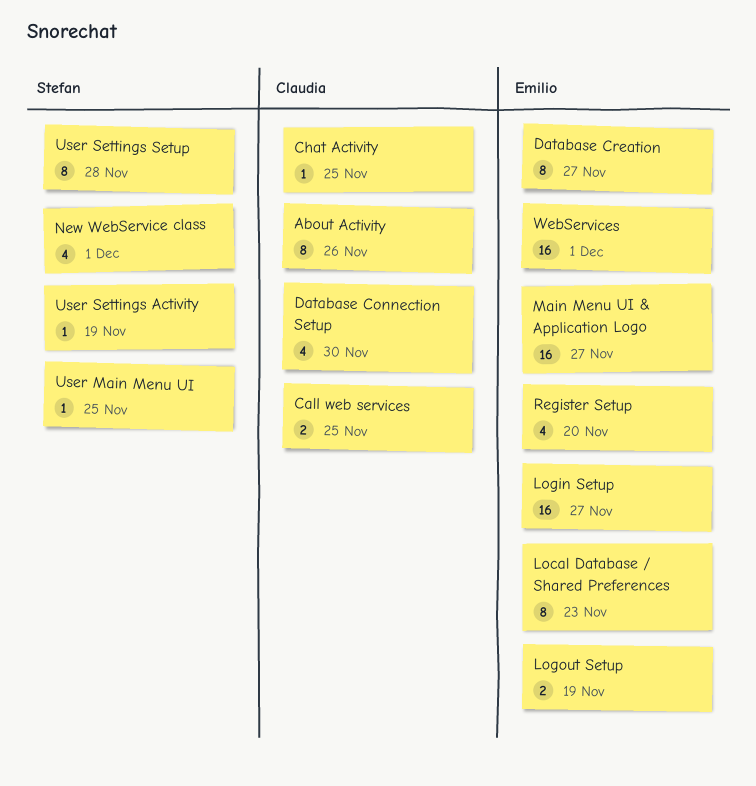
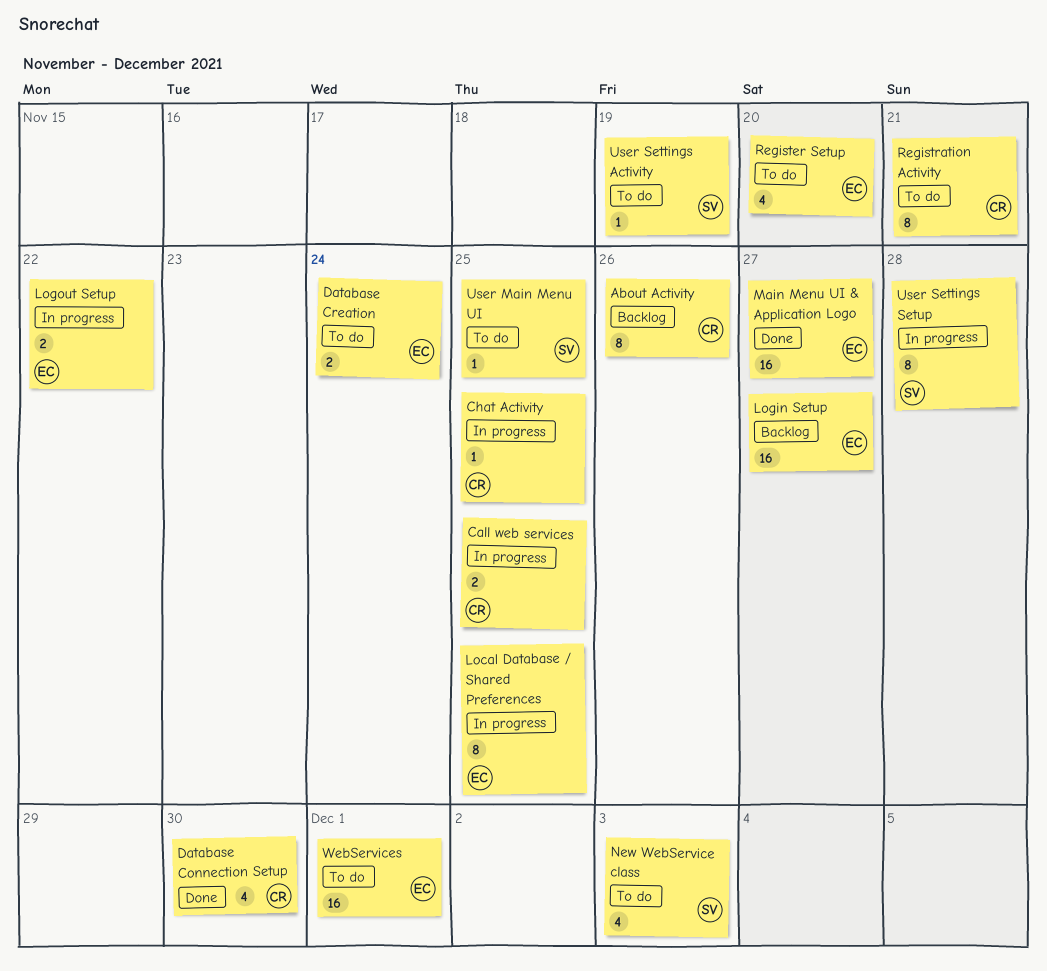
Database Creation, estimate: 8 -> 2
Database Creation, due: Nov 27 -> Nov 24
Local Database / Shared Preferences, due: Nov 23 -> Nov 25
Logout Setup, due: Nov 19 -> Nov 22
New WebService class, due: Dec 1 -> Dec 3
Registration Activity: none -> present

